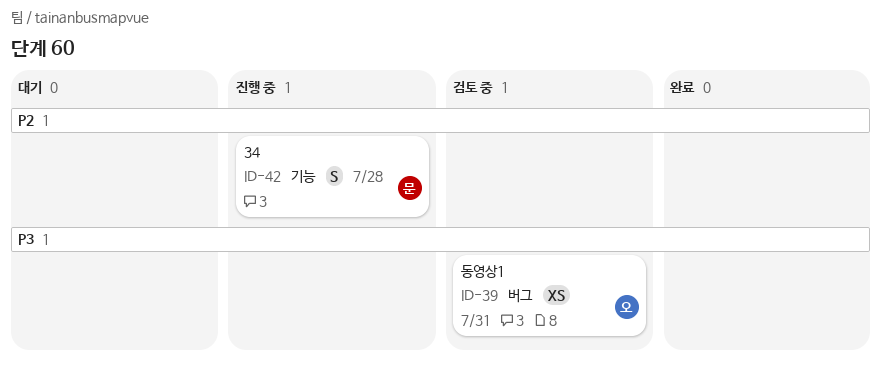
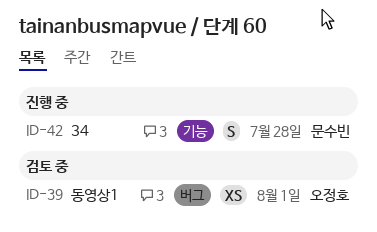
ID-39, due: Jul 31 -> Aug 1

